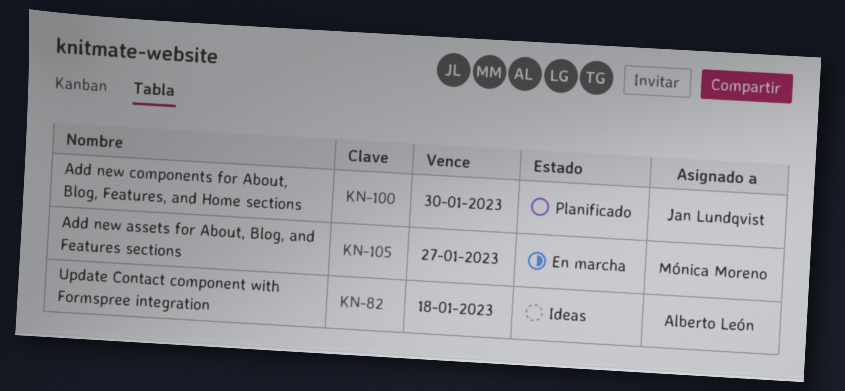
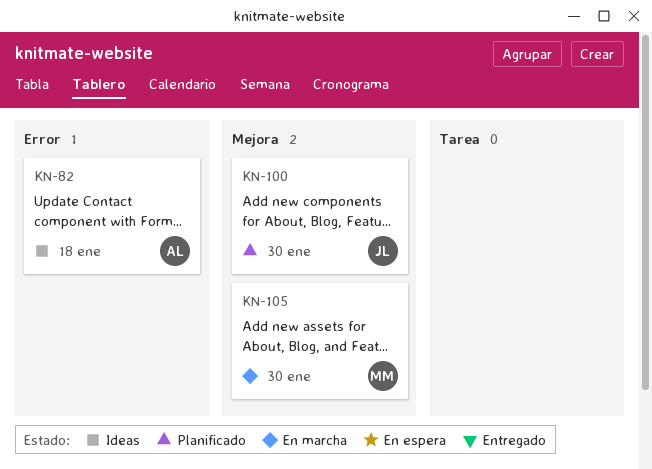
KN-105, due: Jan 27 -> Jan 30

